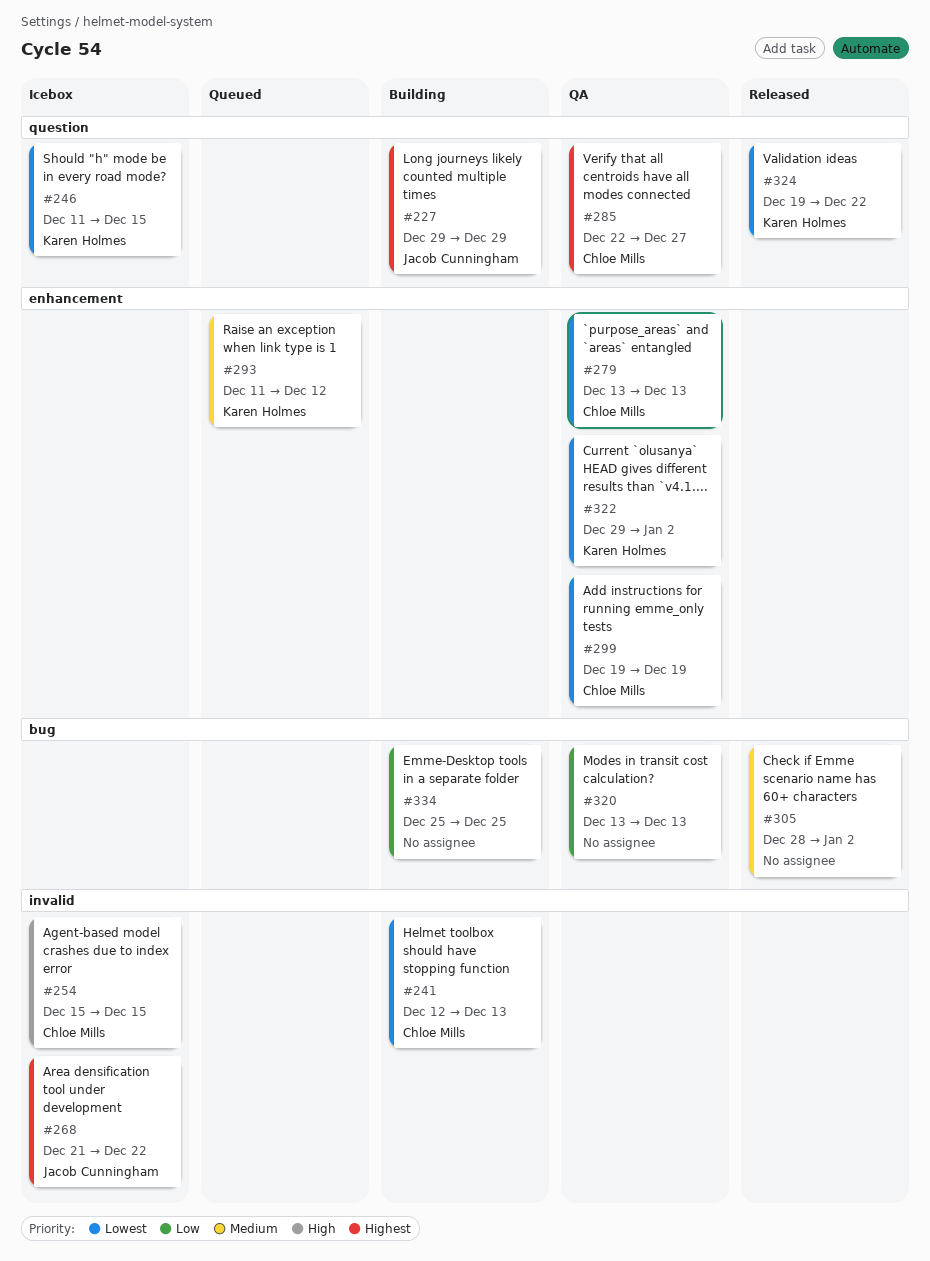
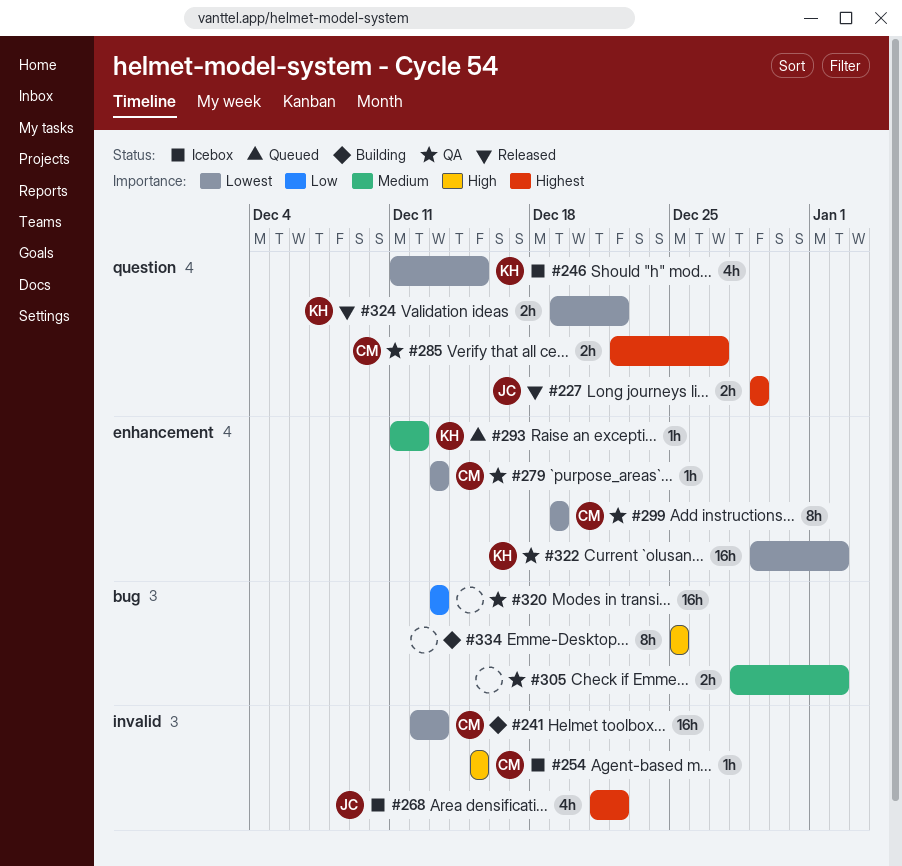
#227, status: Building -> Released
#305, status: Released -> QA
#334, priority: Low -> High

